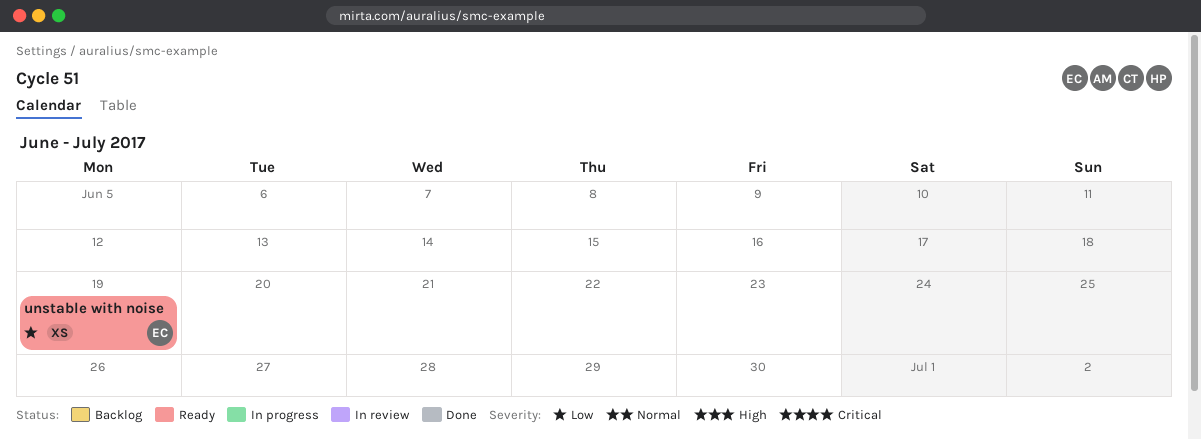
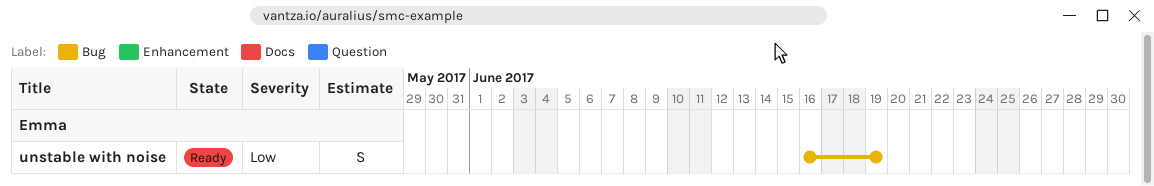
unstable with noise, estimate: XS -> S

